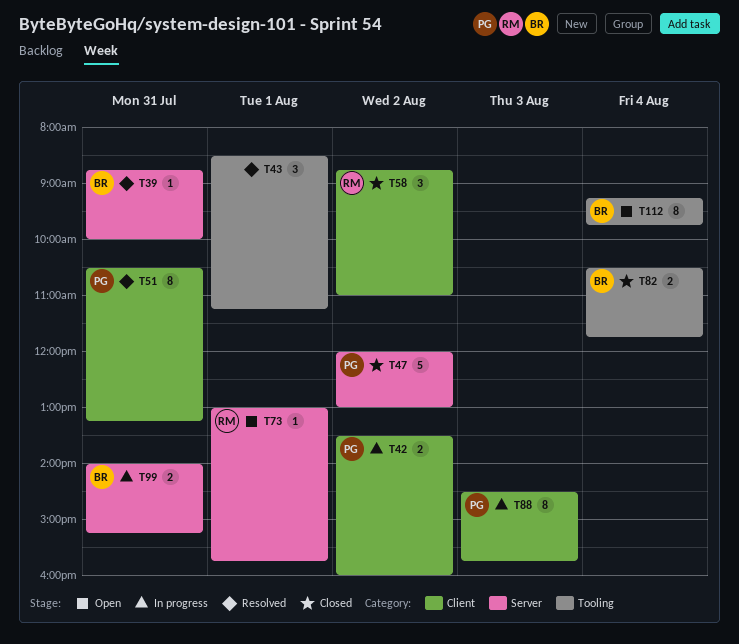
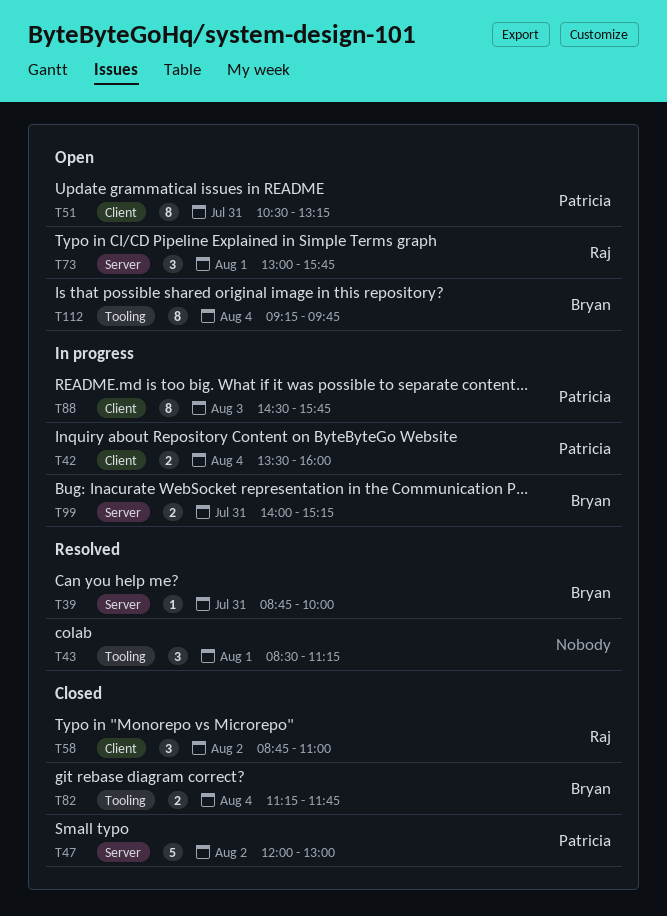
T42, day: Aug 2 -> Aug 4
T51, status: Resolved -> Open
T73, estimate: 1 -> 3
T82, begins: 10:30 -> 11:15

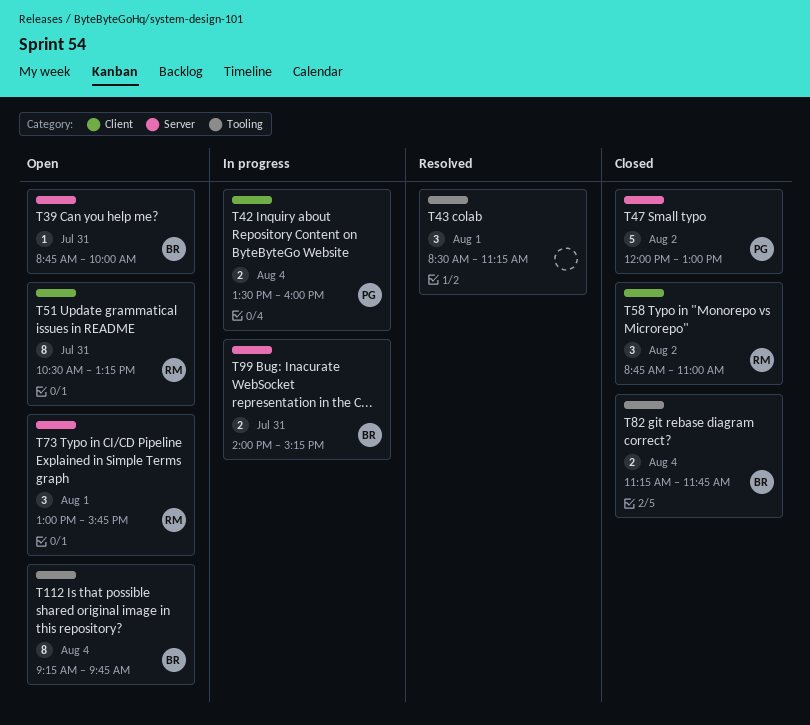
T39, status: Resolved -> Open
T51, owner: Patricia -> Raj
T88: present -> none

